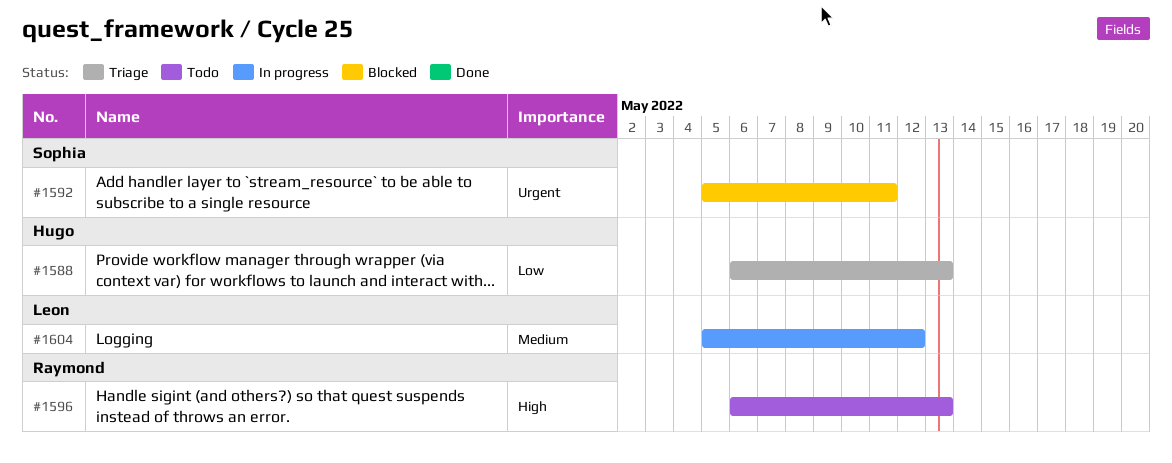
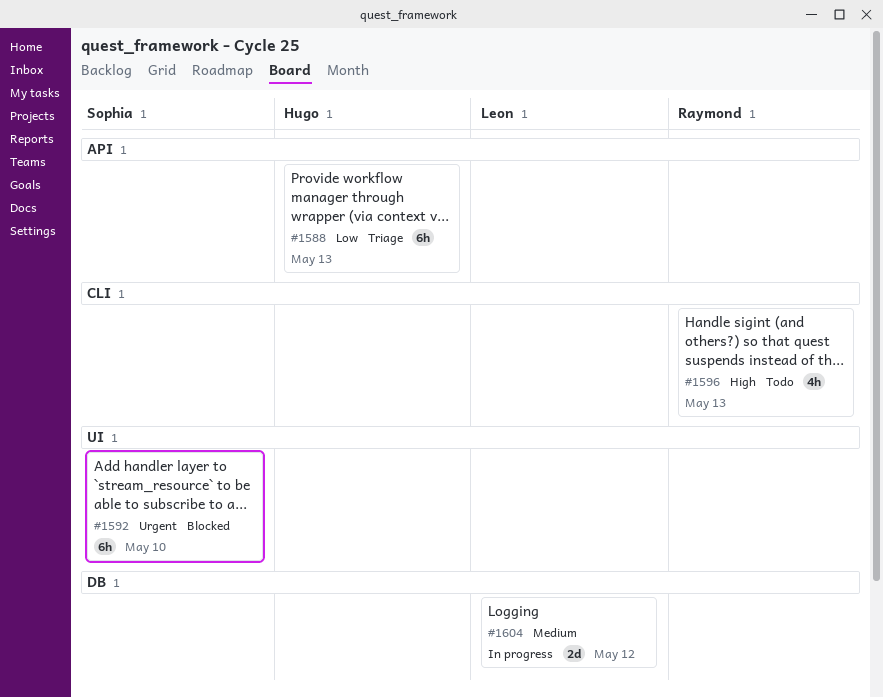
#1592, due: May 11 -> May 10

